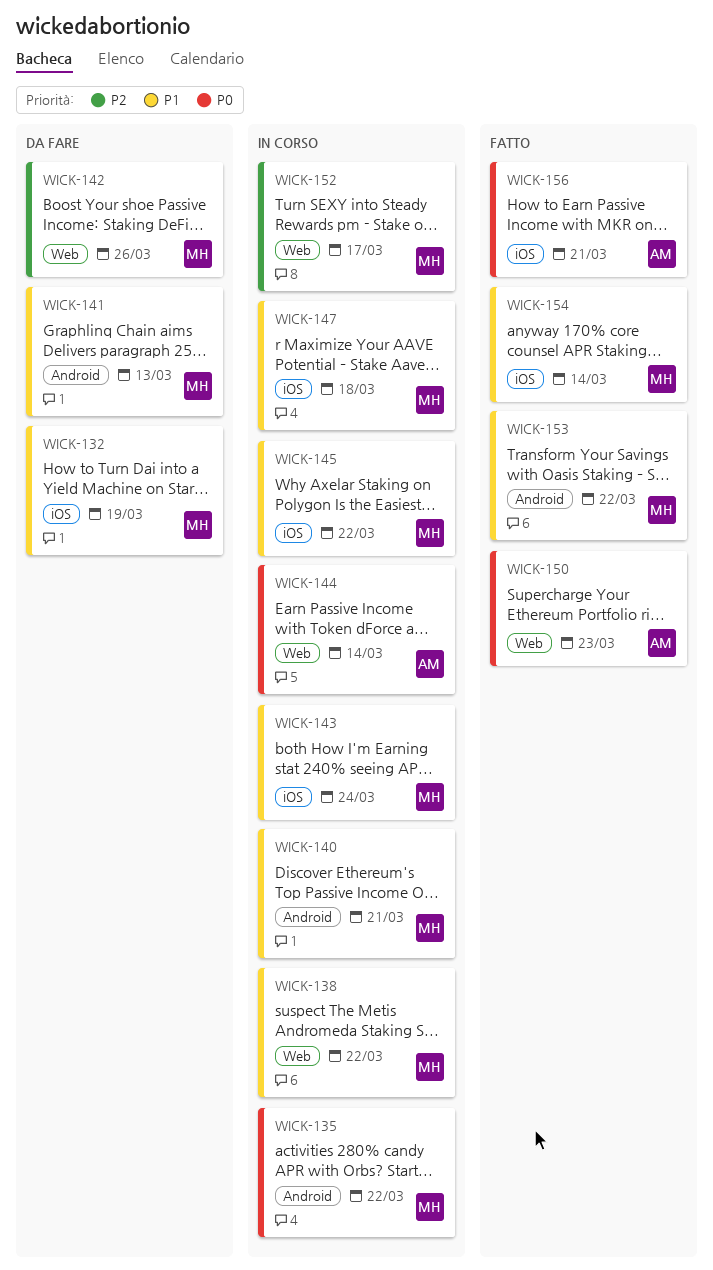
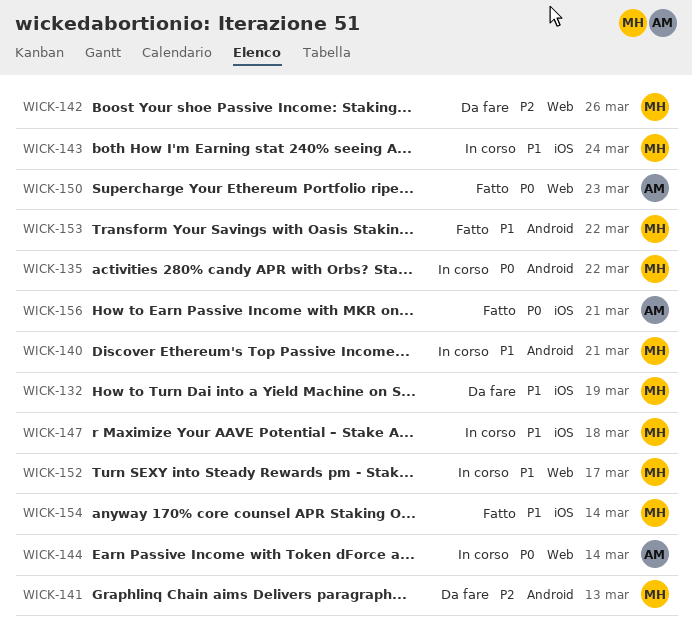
WICK-138: present -> none
WICK-141, priority: P1 -> P2
WICK-145: present -> none
WICK-152, priority: P2 -> P1

